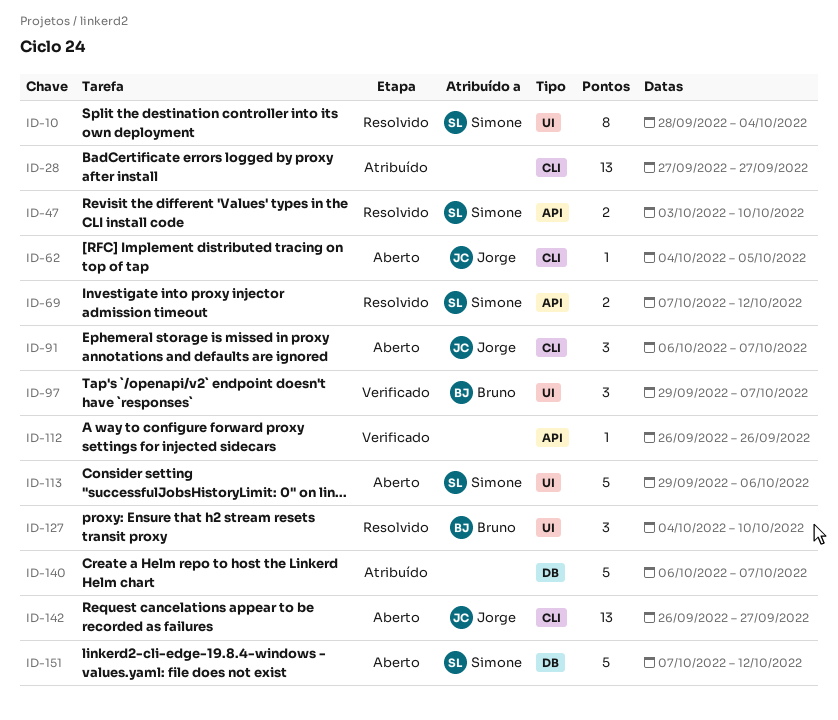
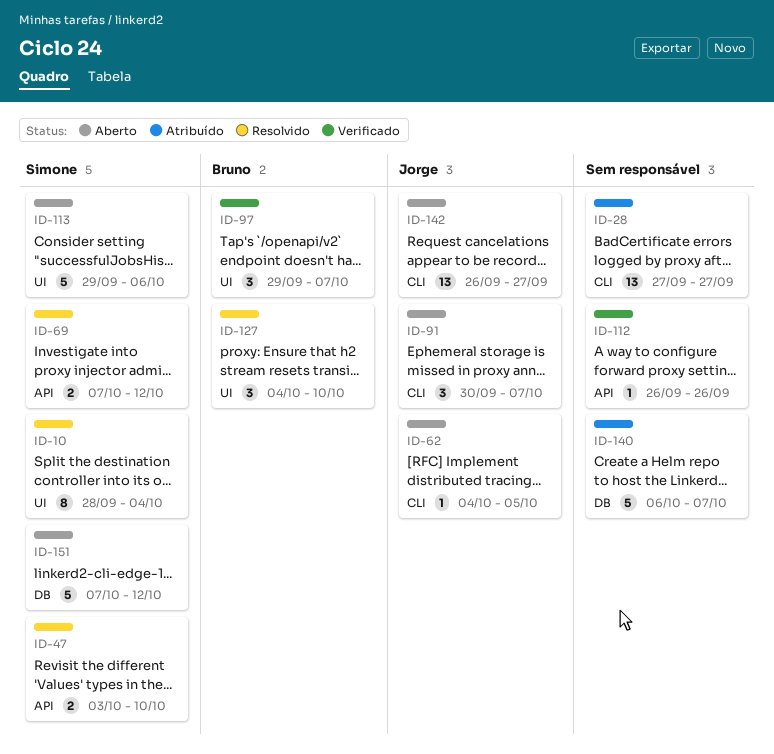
ID-91, start: Oct 6 -> Sep 30

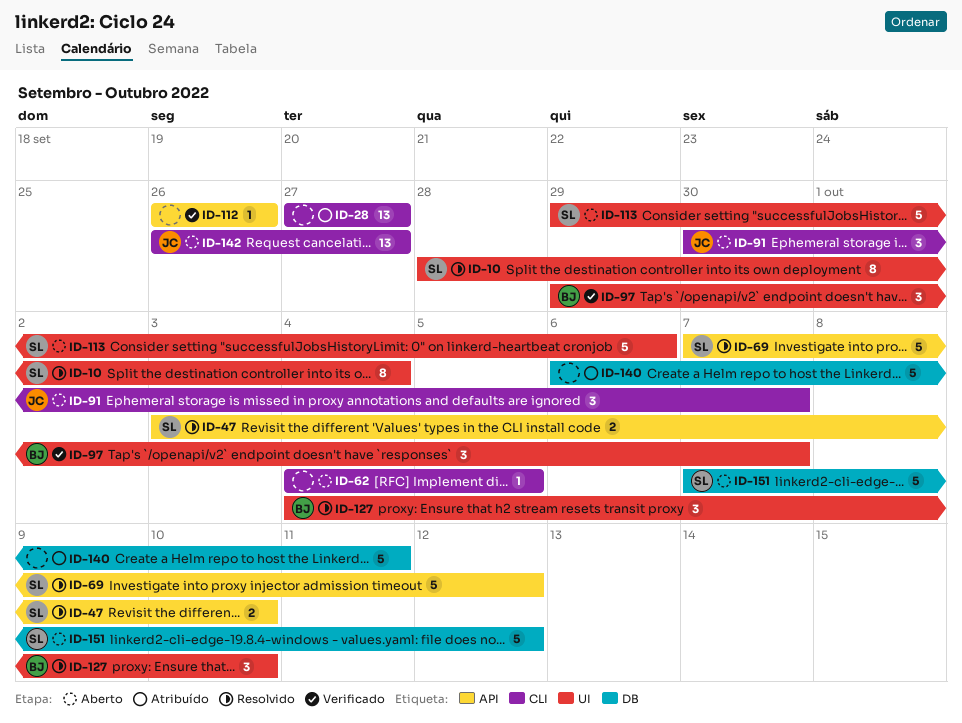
ID-62, owner: Jorge -> none
ID-69, estimate: 2 -> 5
ID-140, due: Oct 7 -> Oct 11

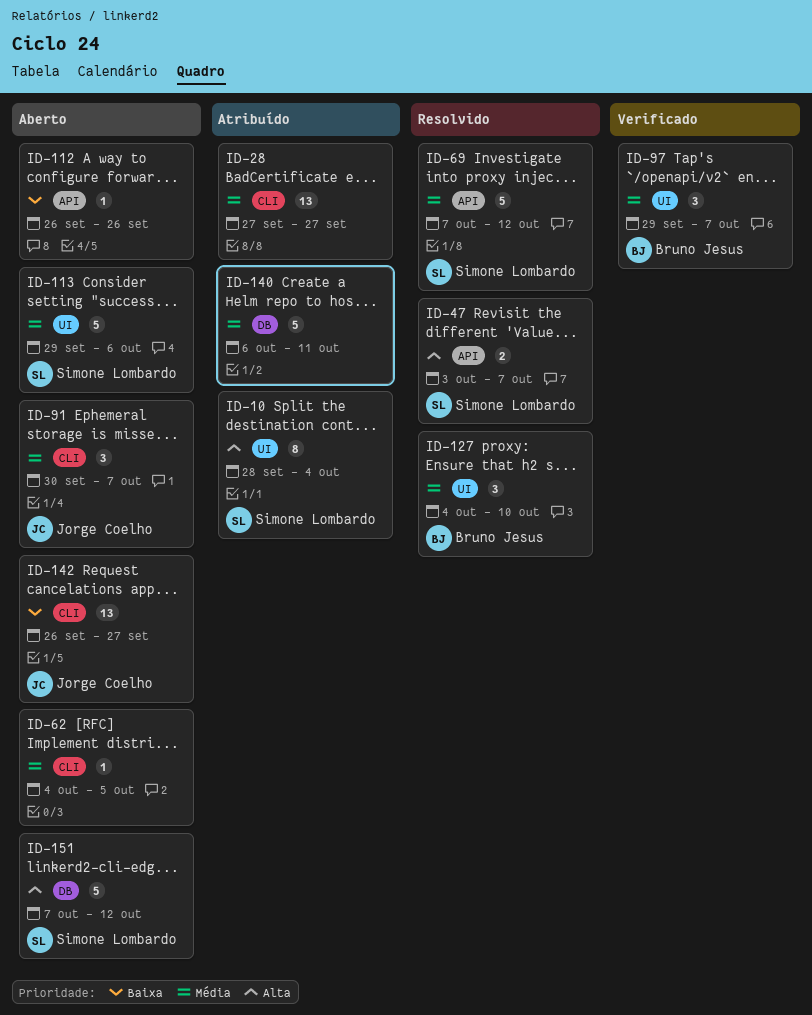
ID-10, status: Resolvido -> Atribuído
ID-47, due: Oct 10 -> Oct 7
ID-112, status: Verificado -> Aberto

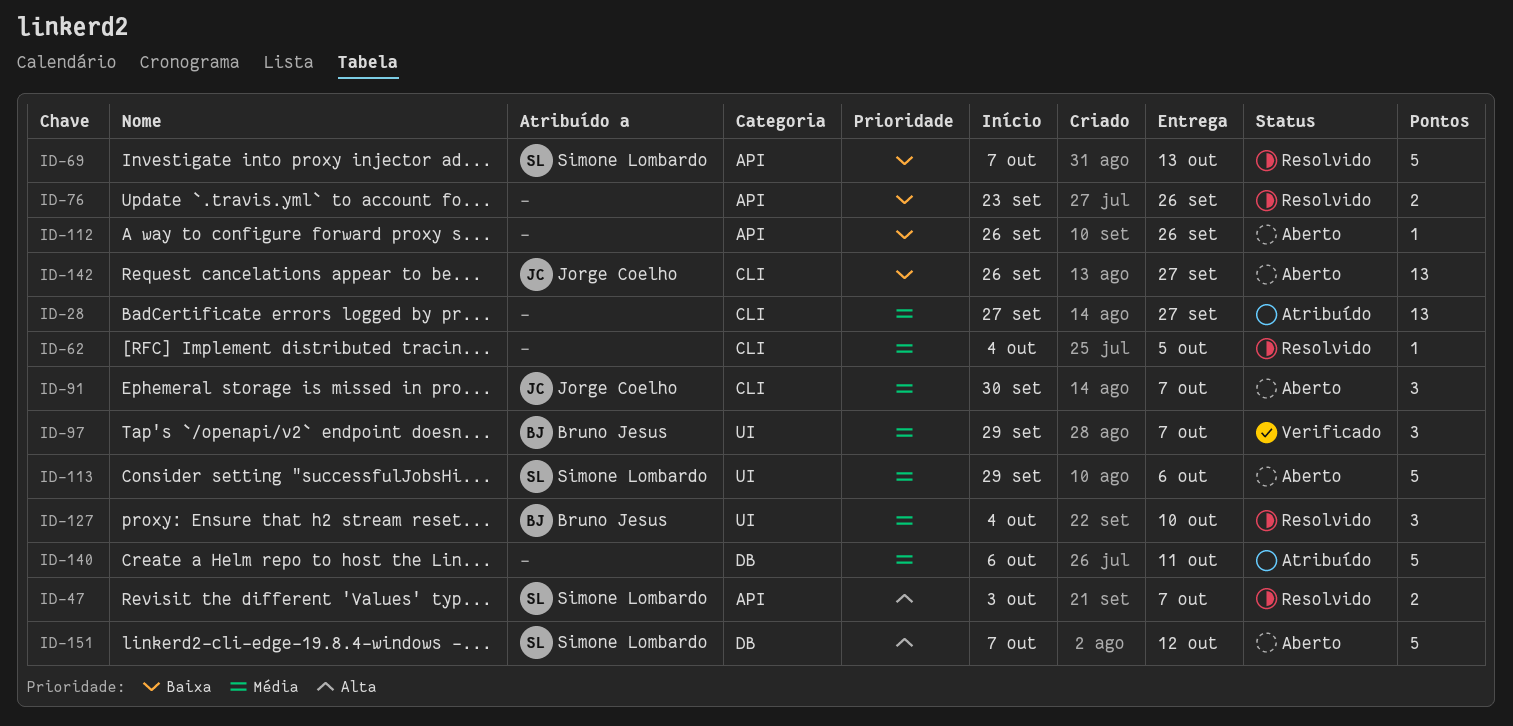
ID-10: present -> none
ID-62, status: Aberto -> Resolvido
ID-69, priority: Média -> Baixa
ID-69, due: Oct 12 -> Oct 13
ID-76: none -> present

